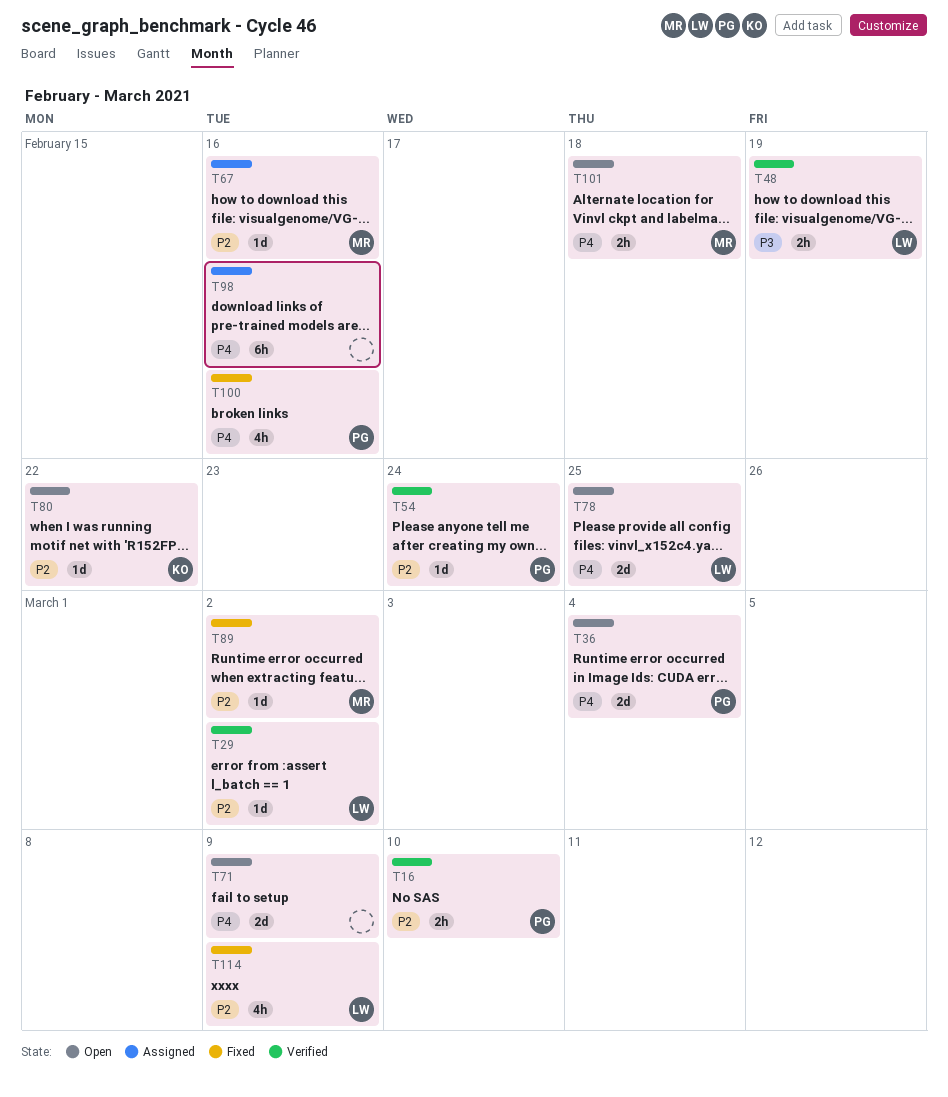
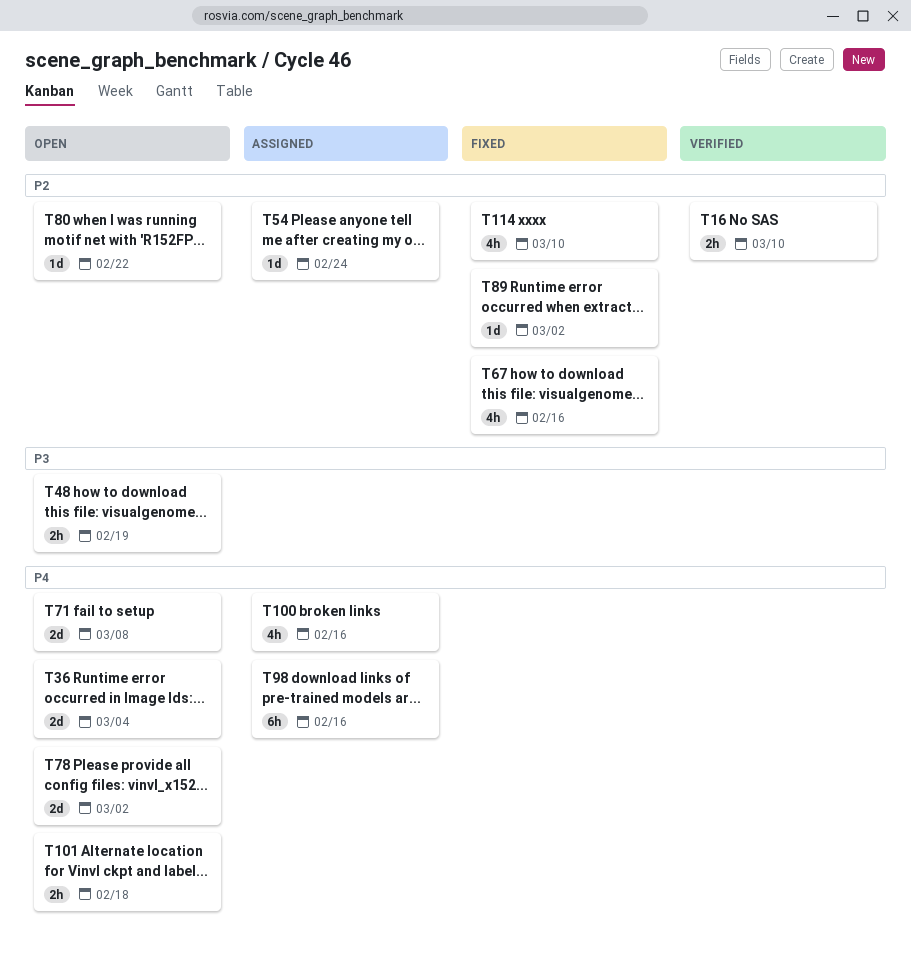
T29: present -> none
T48, status: Verified -> Open
T54, status: Verified -> Assigned
T67, status: Assigned -> Fixed
T67, estimate: 1d -> 4h
T71, due: Mar 9 -> Mar 8
T78, due: Feb 25 -> Mar 2
T100, status: Fixed -> Assigned
T114, due: Mar 9 -> Mar 10

